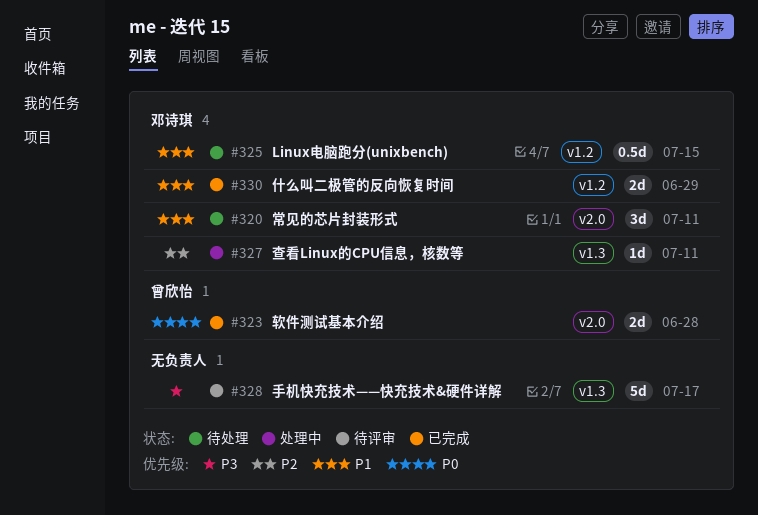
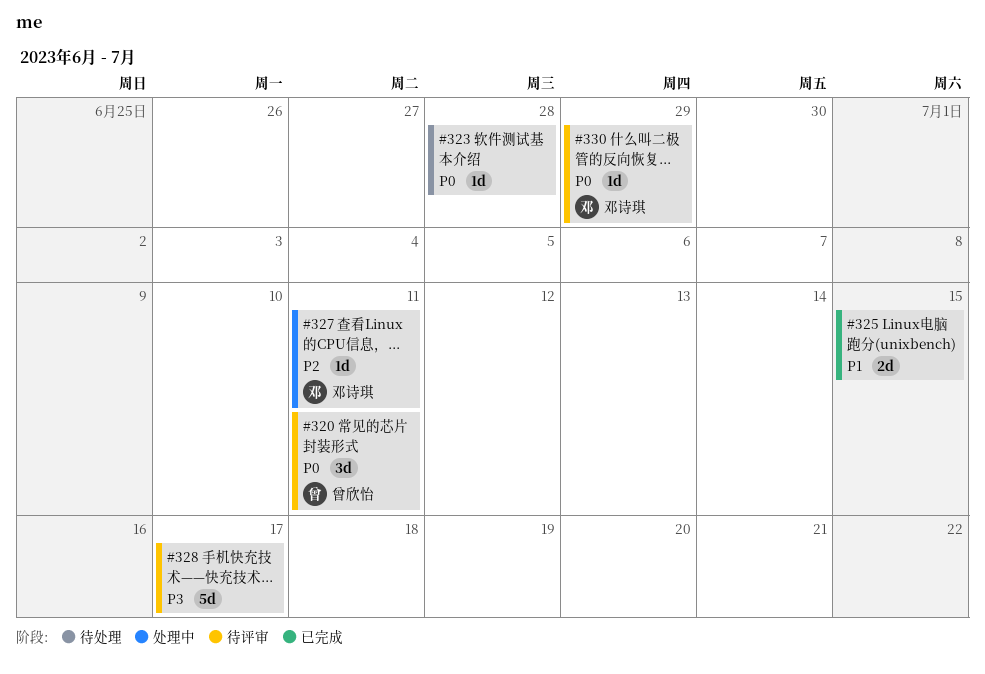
#320, status: 待处理 -> 待评审
#320, owner: 邓诗琪 -> 曾欣怡
#320, priority: P1 -> P0
#323, status: 已完成 -> 待处理
#323, owner: 曾欣怡 -> none
#323, estimate: 2d -> 1d
#325, status: 待处理 -> 已完成
#325, owner: 邓诗琪 -> none
#325, estimate: 0.5d -> 2d
#330, status: 已完成 -> 待评审
#330, priority: P1 -> P0
#330, estimate: 2d -> 1d

